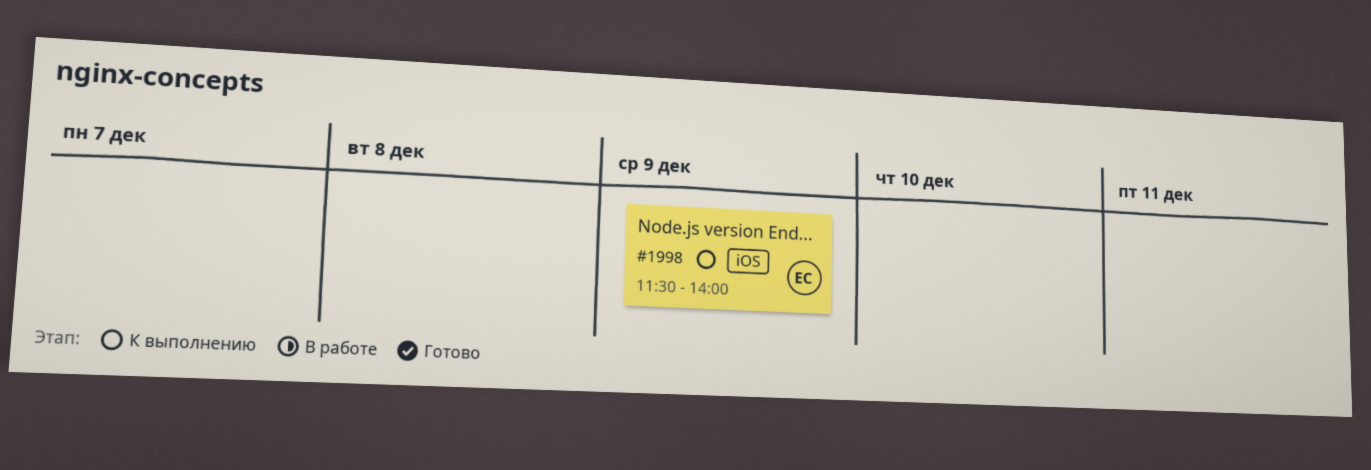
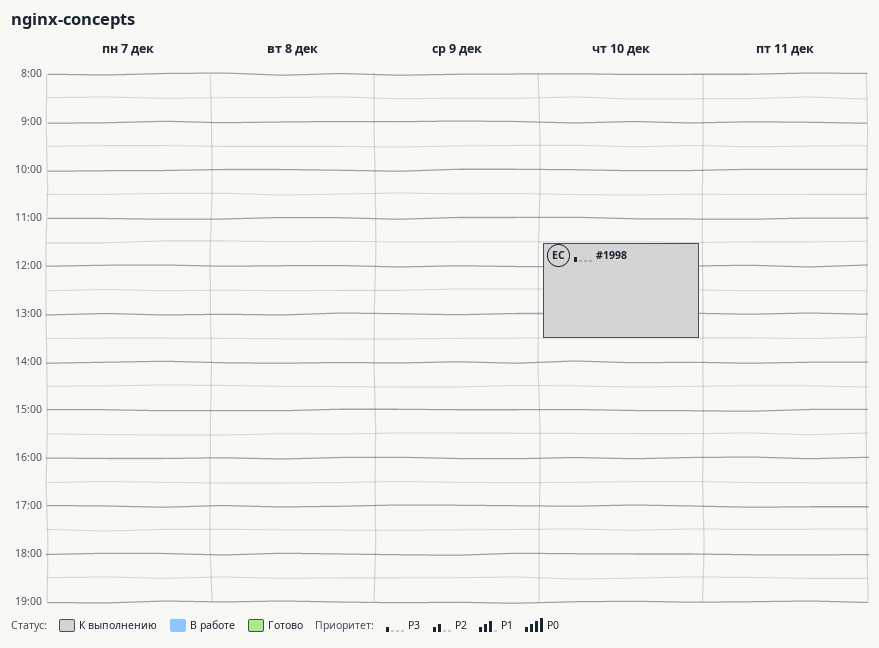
#1998, day: Dec 9 -> Dec 10
#1998, ends: 14:00 -> 13:30

